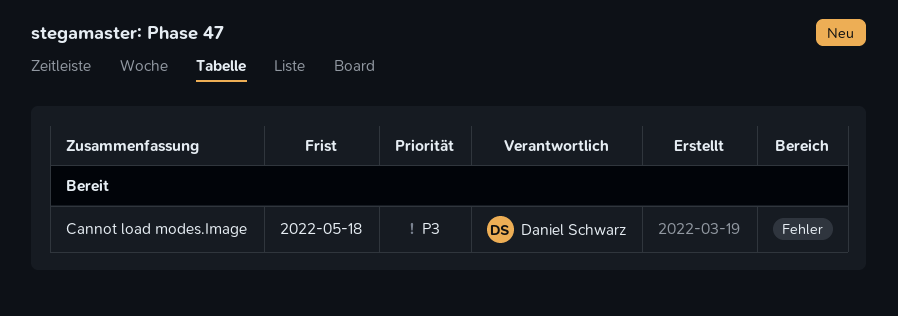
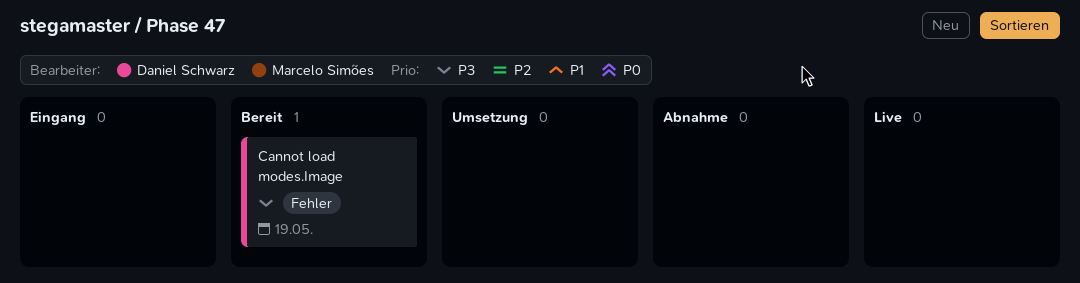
Cannot load modes.Image, due: May 18 -> May 19

